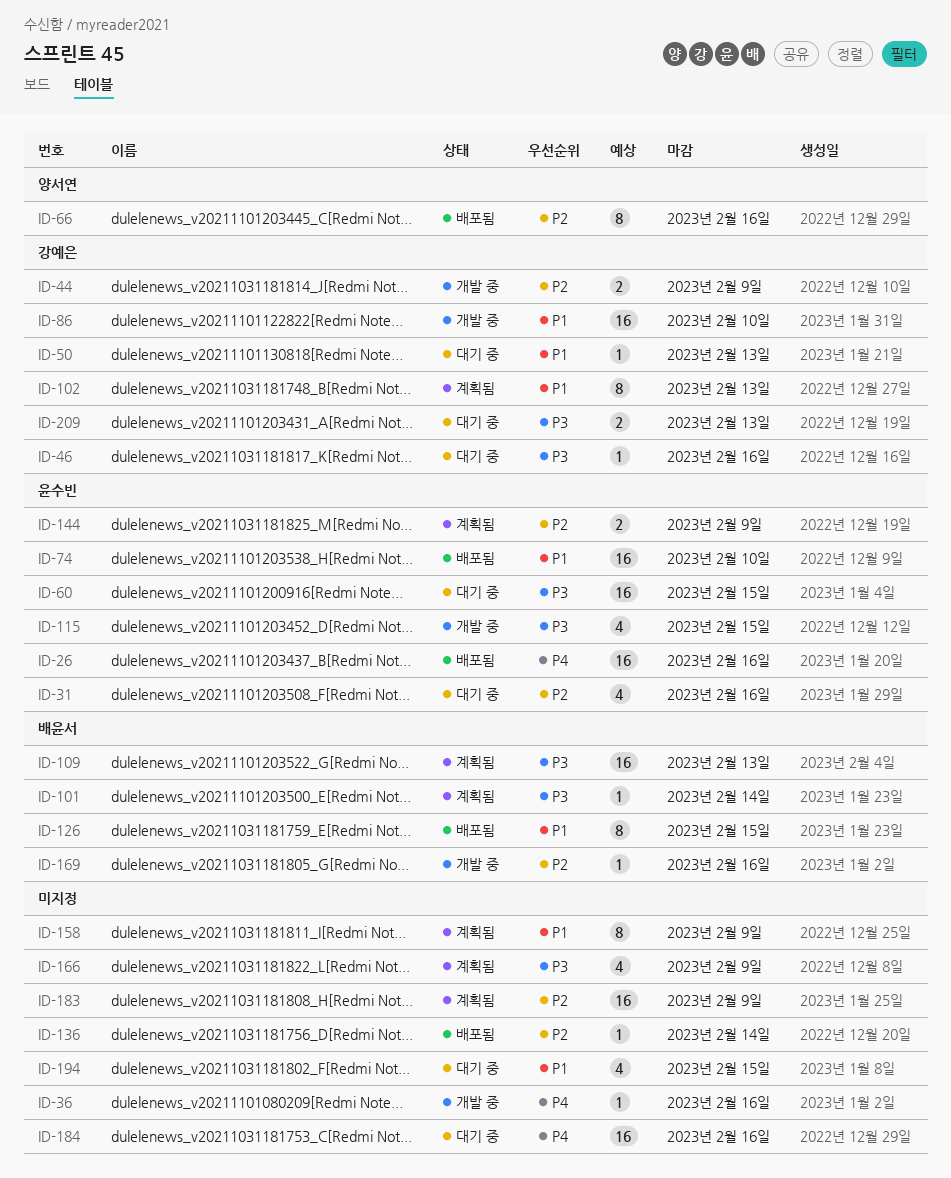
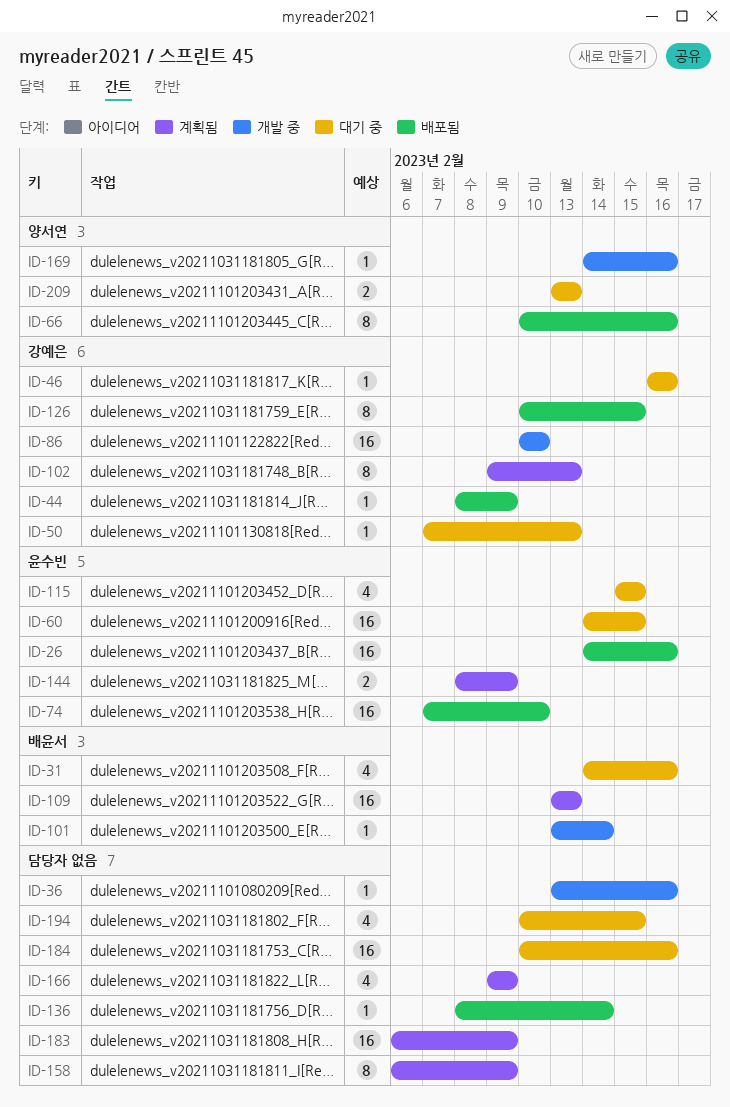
ID-31, owner: 윤수빈 -> 배윤서
ID-44, status: 개발 중 -> 배포됨
ID-44, estimate: 2 -> 1
ID-101, status: 계획됨 -> 개발 중
ID-115, status: 개발 중 -> 대기 중
ID-126, owner: 배윤서 -> 강예은
ID-169, owner: 배윤서 -> 양서연
ID-209, owner: 강예은 -> 양서연

